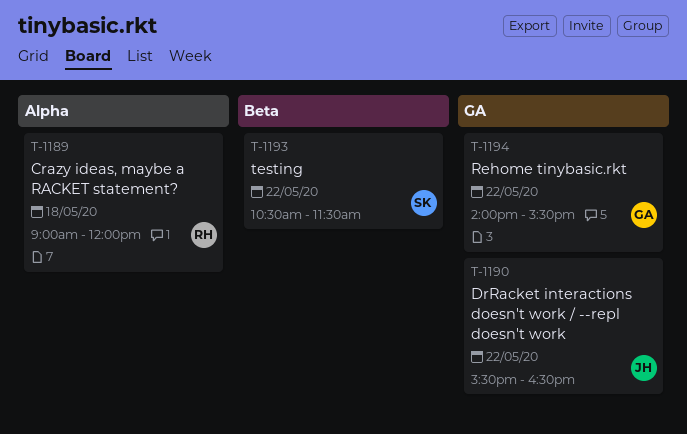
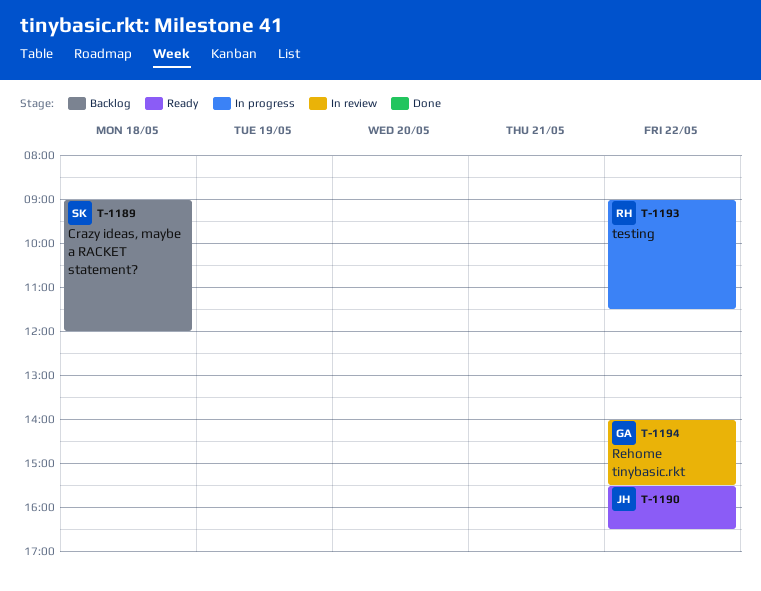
T-1189, owner: RH -> SK
T-1193, owner: SK -> RH
T-1193, begins: 10:30 -> 09:00

